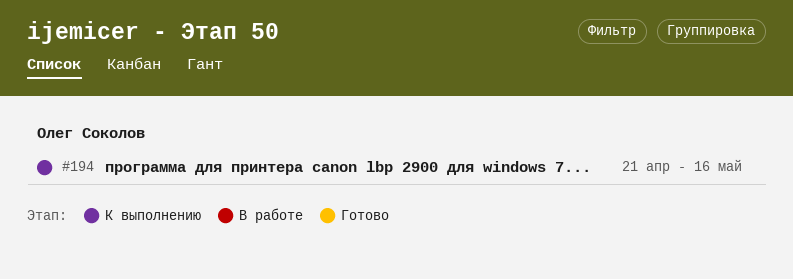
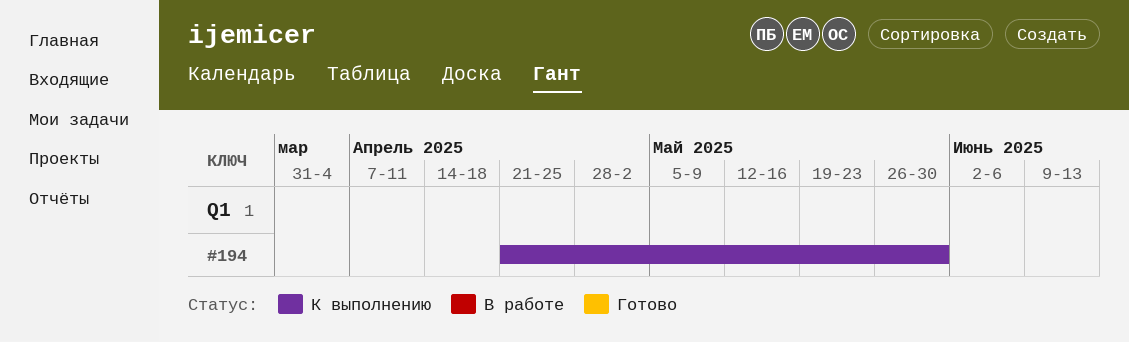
#194, due: May 16 -> May 30

